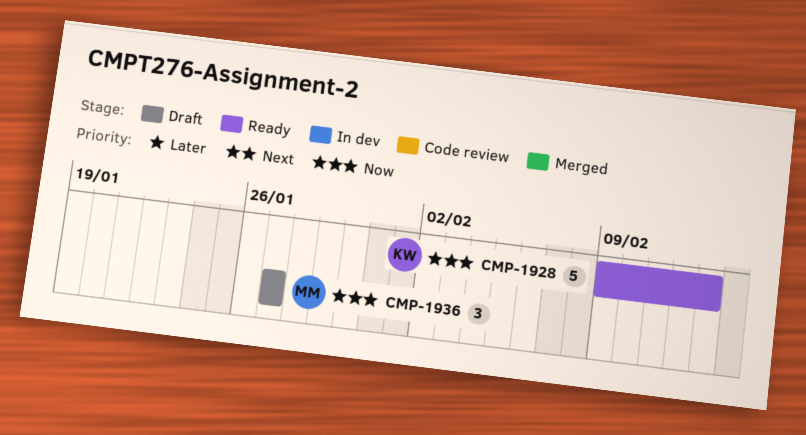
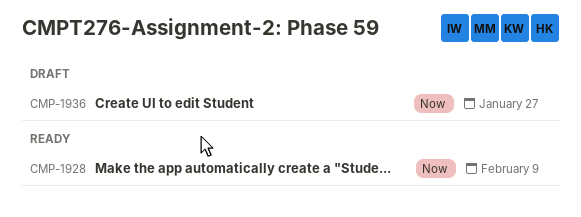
CMP-1928, due: Feb 13 -> Feb 9

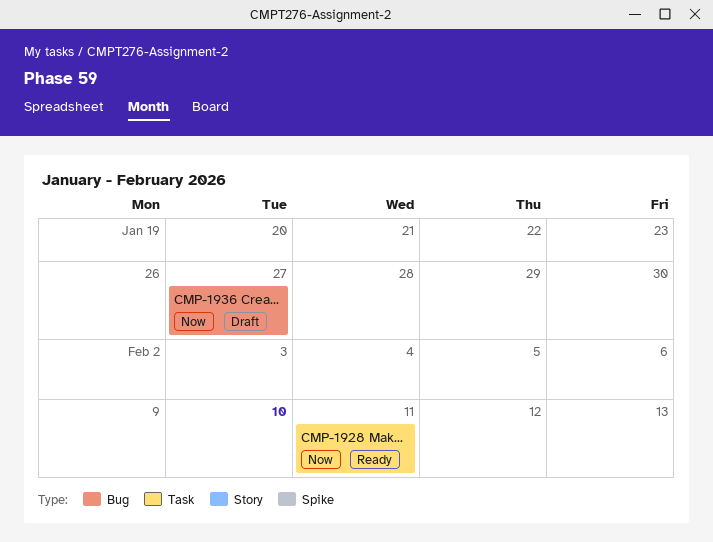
CMP-1928, due: Feb 9 -> Feb 11

